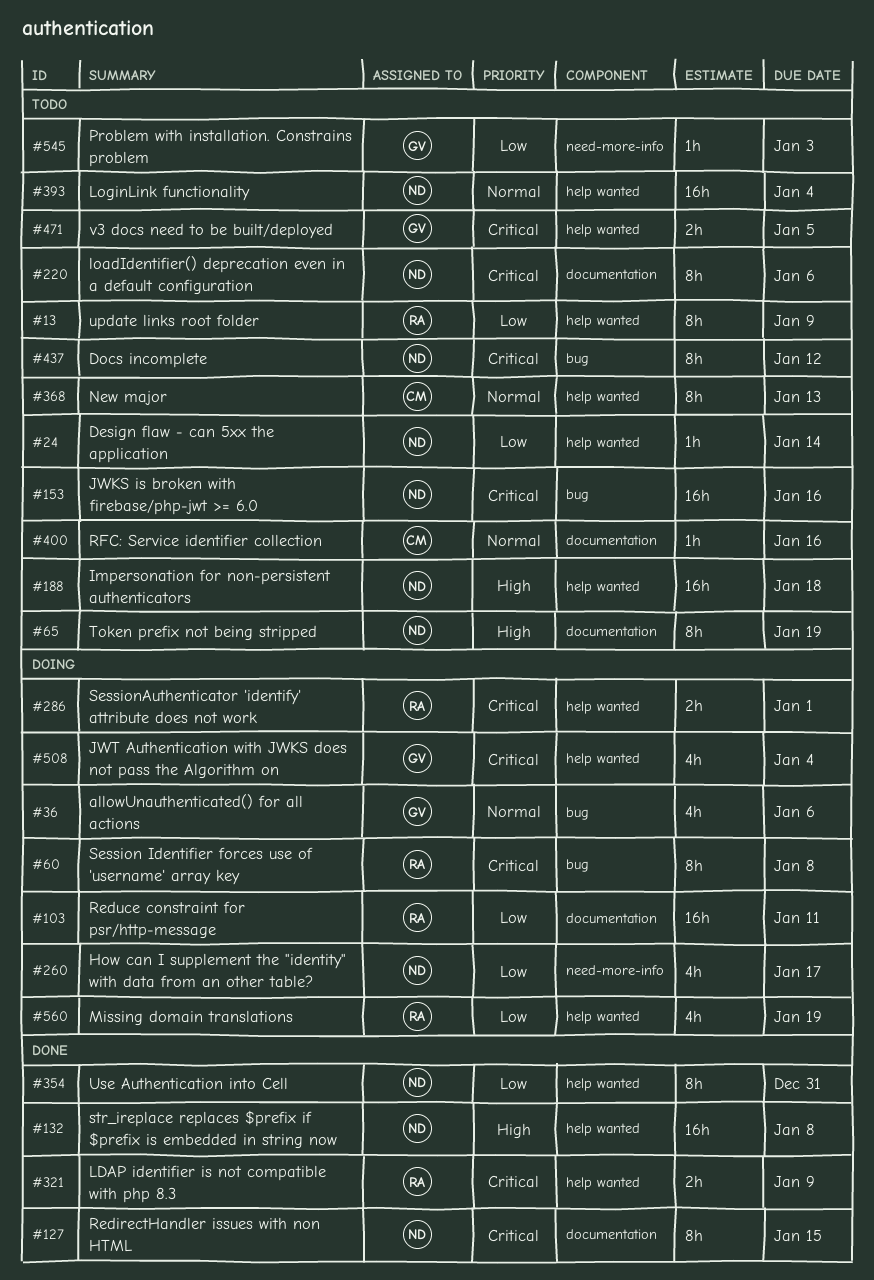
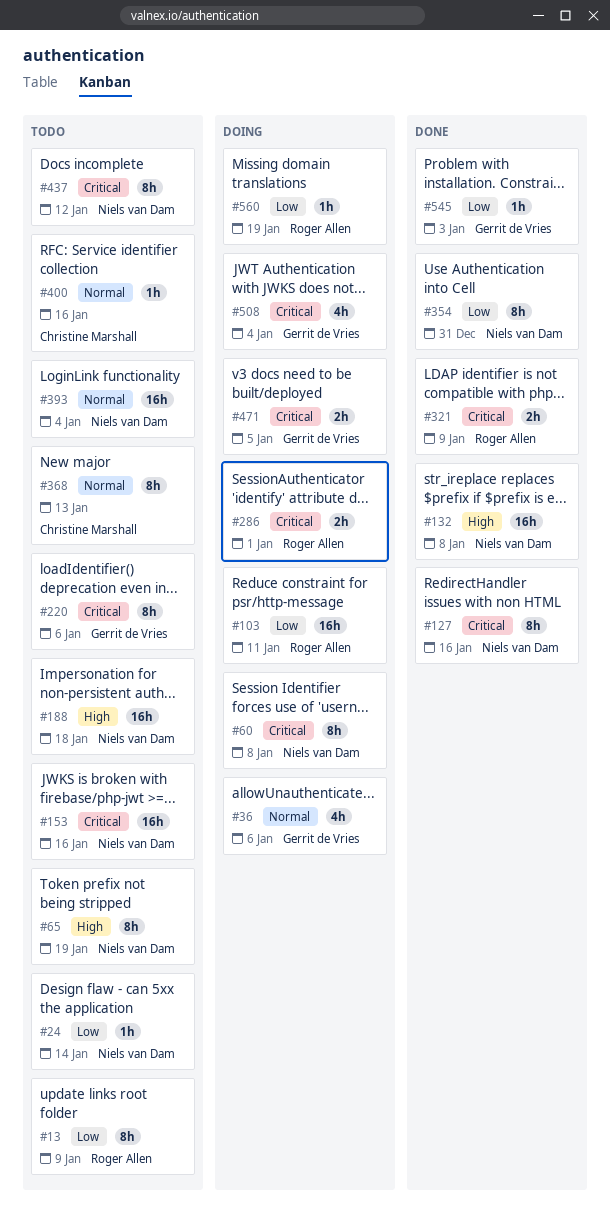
#60, owner: Roger Allen -> Niels van Dam
#127, due: Jan 15 -> Jan 16
#220, owner: Niels van Dam -> Gerrit de Vries
#260: present -> none
#471, status: Todo -> Doing
#545, status: Todo -> Done
#560, estimate: 4h -> 1h

